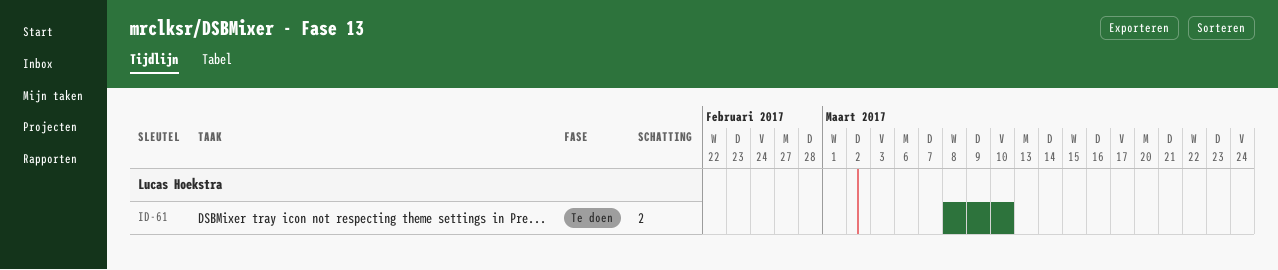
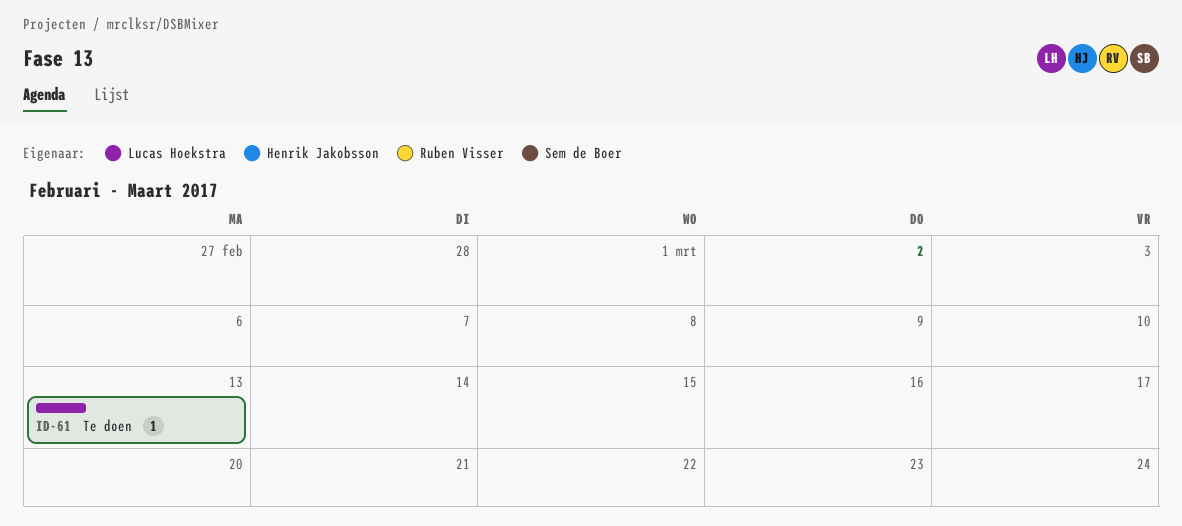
ID-61, estimate: 2 -> 1
ID-61, due: Mar 10 -> Mar 13

